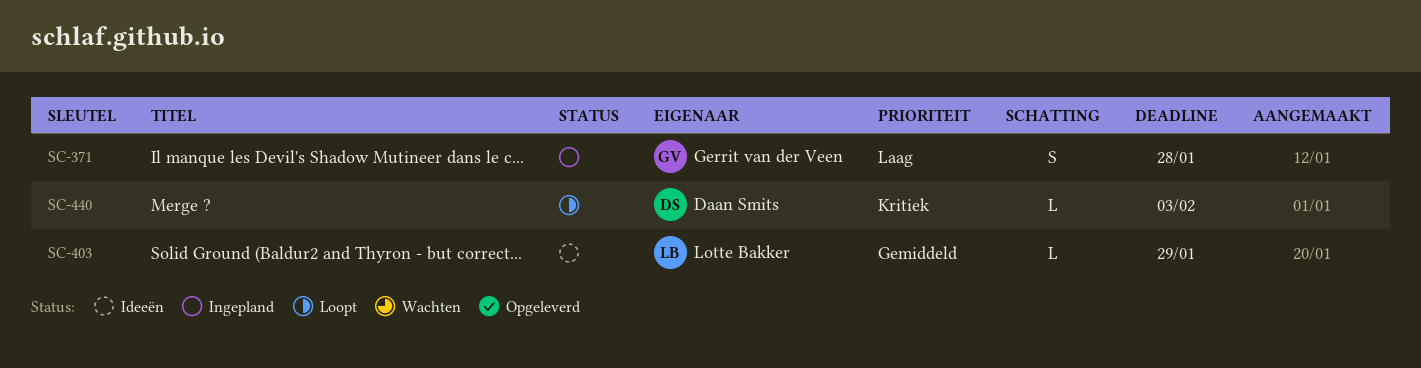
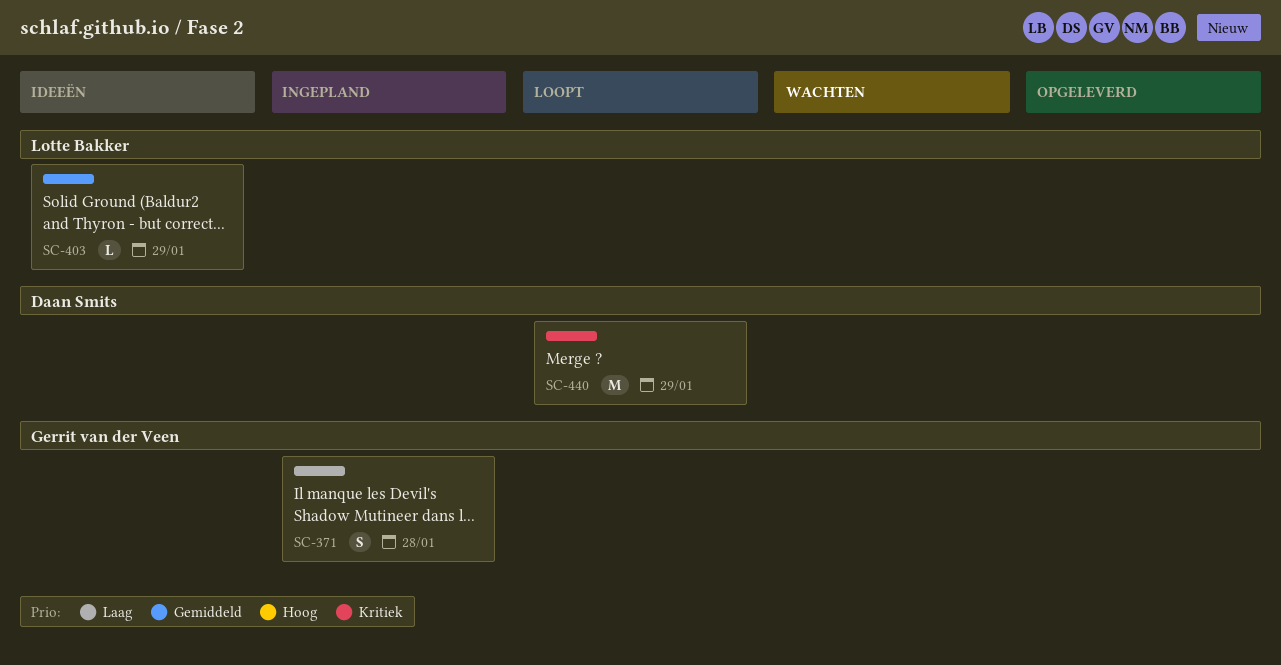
SC-440, estimate: L -> M
SC-440, due: Feb 3 -> Jan 29

